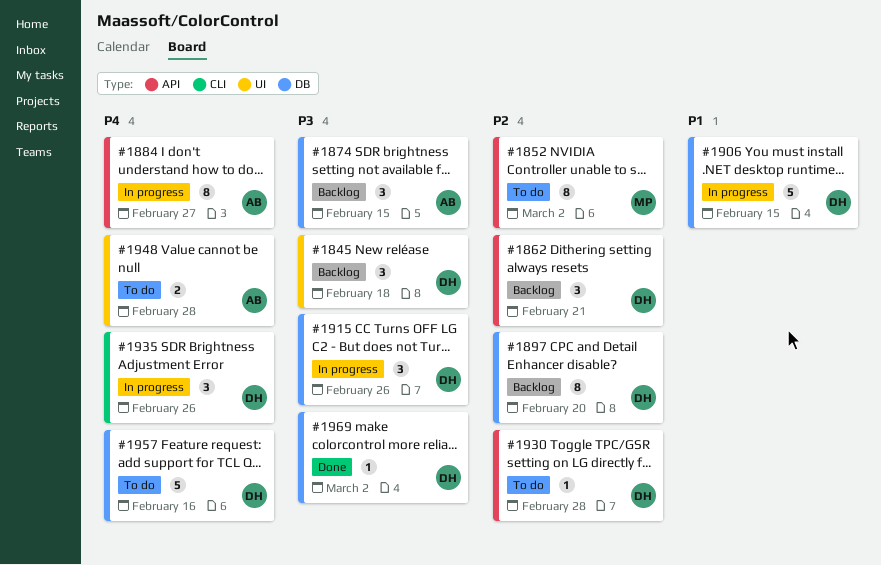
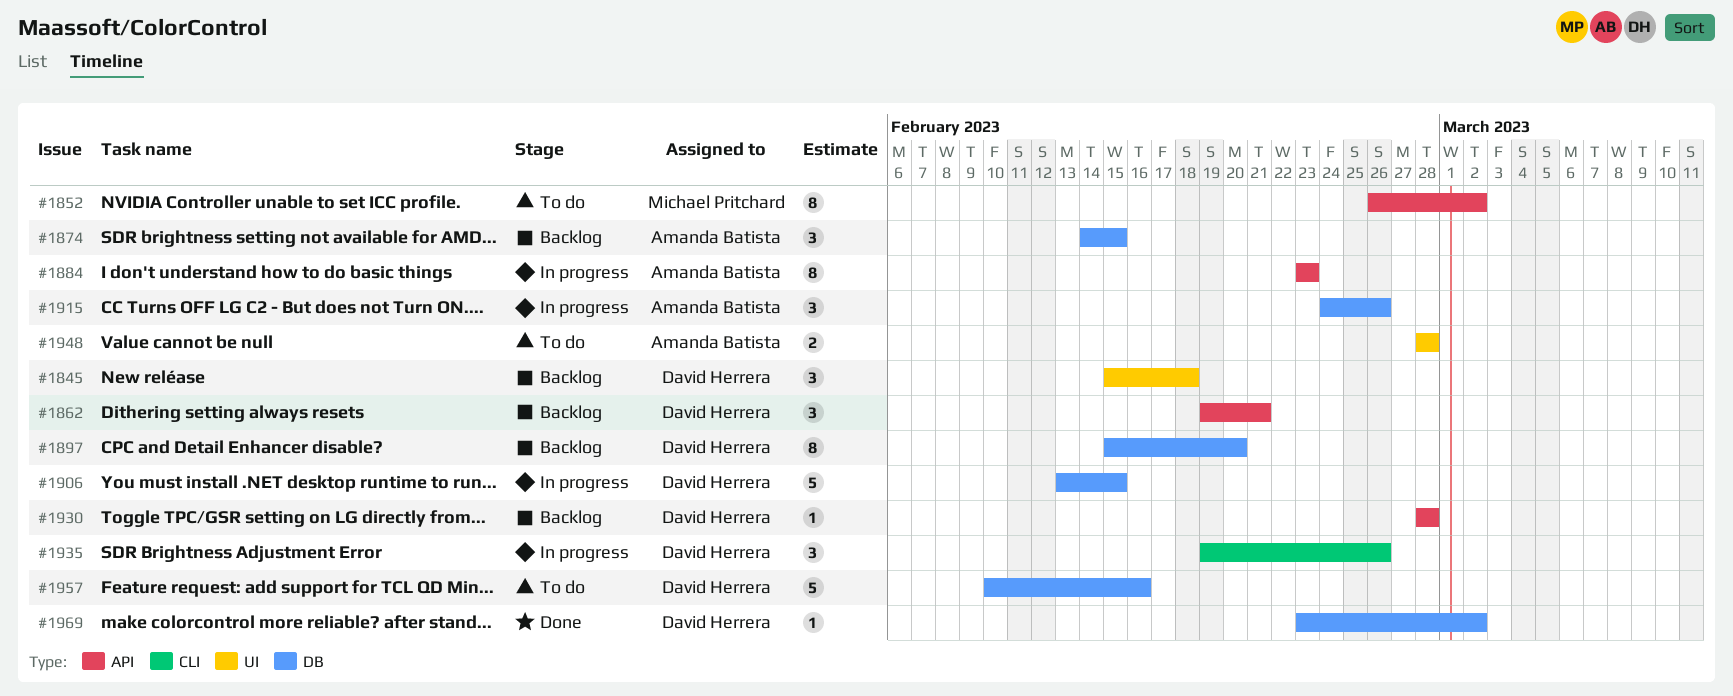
#1884, due: Feb 27 -> Feb 23
#1915, owner: David Herrera -> Amanda Batista
#1930, status: To do -> Backlog

